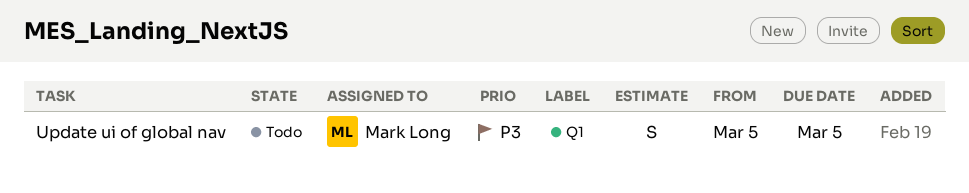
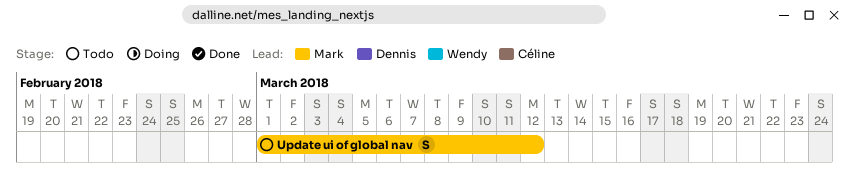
Update ui of global nav, start: Mar 5 -> Mar 1
Update ui of global nav, due: Mar 5 -> Mar 12

